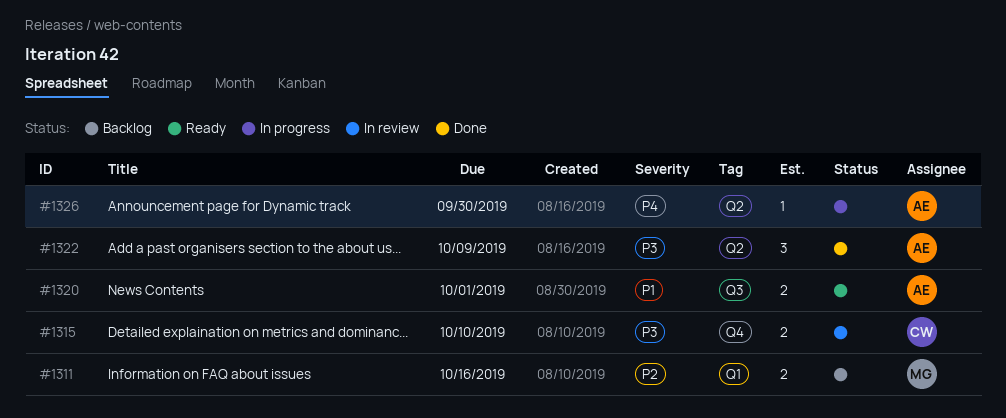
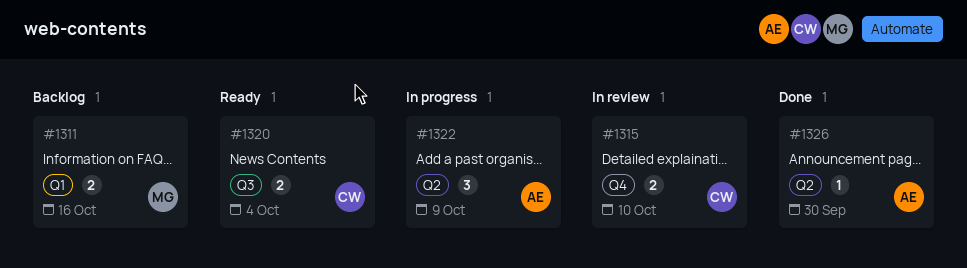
#1320, owner: AE -> CW
#1320, due: Oct 1 -> Oct 4
#1322, status: Done -> In progress
#1326, status: In progress -> Done

